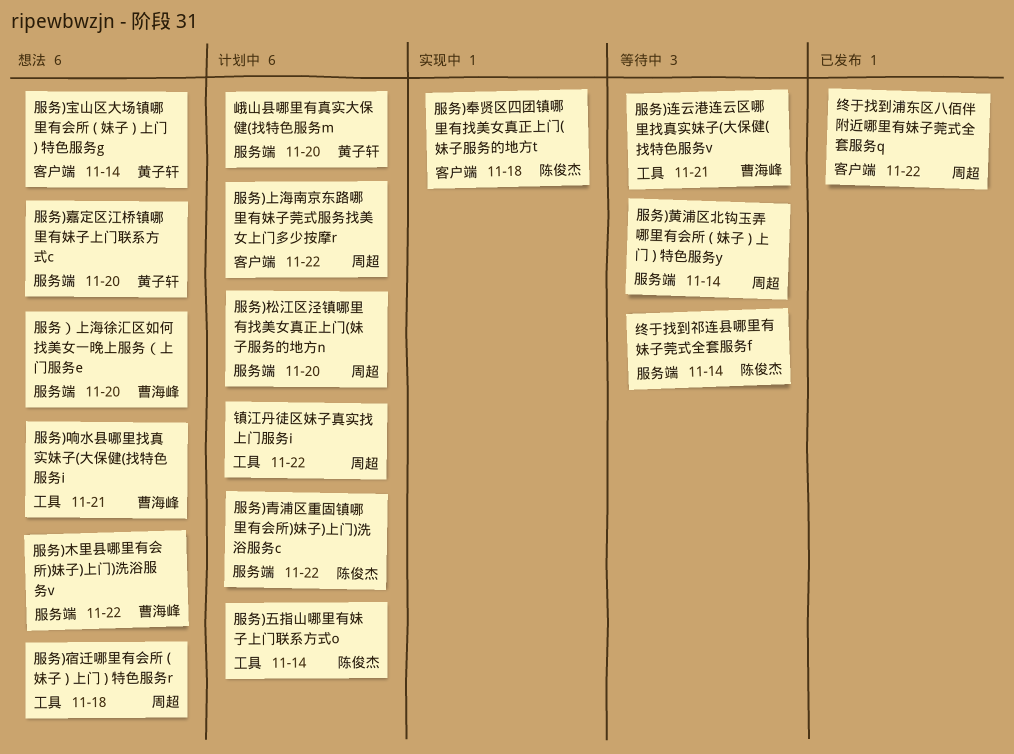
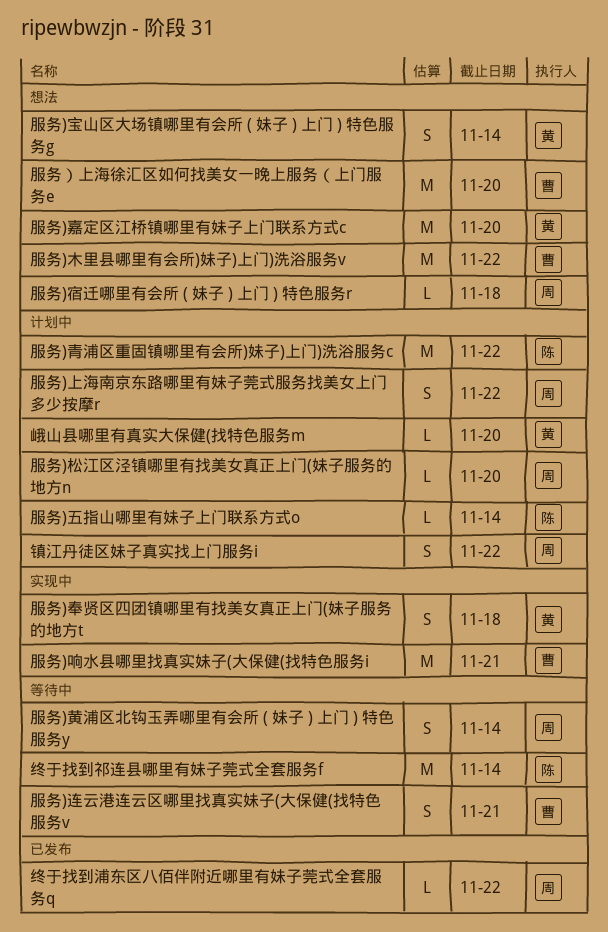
服务)响水县哪里找真实妹子(大保健(找特色服务i, status: 想法 -> 实现中
服务)奉贤区四团镇哪里有找美女真正上门(妹子服务的地方t, owner: 陈俊杰 -> 黄子轩

